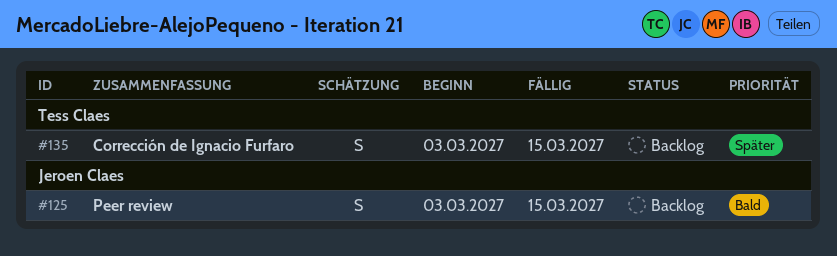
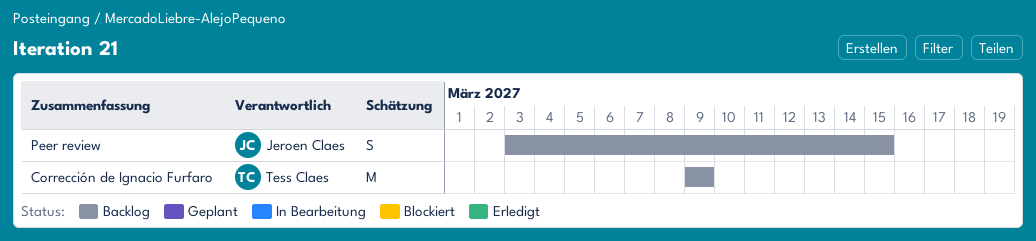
Corrección de Ignacio Furfaro, estimate: S -> M
Corrección de Ignacio Furfaro, start: Mar 3 -> Mar 9
Corrección de Ignacio Furfaro, due: Mar 15 -> Mar 9

